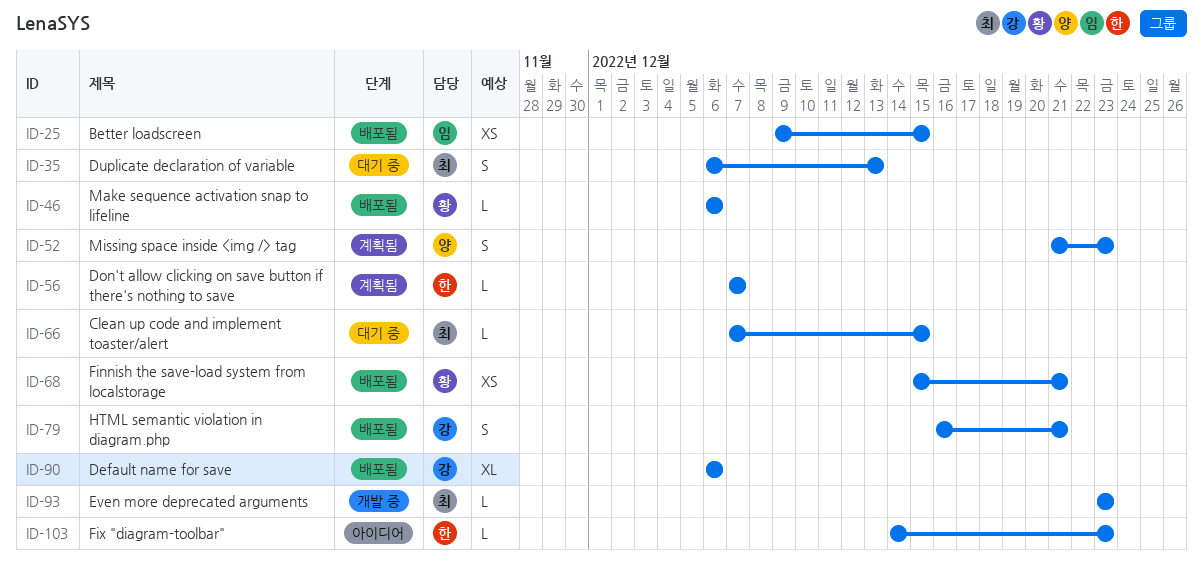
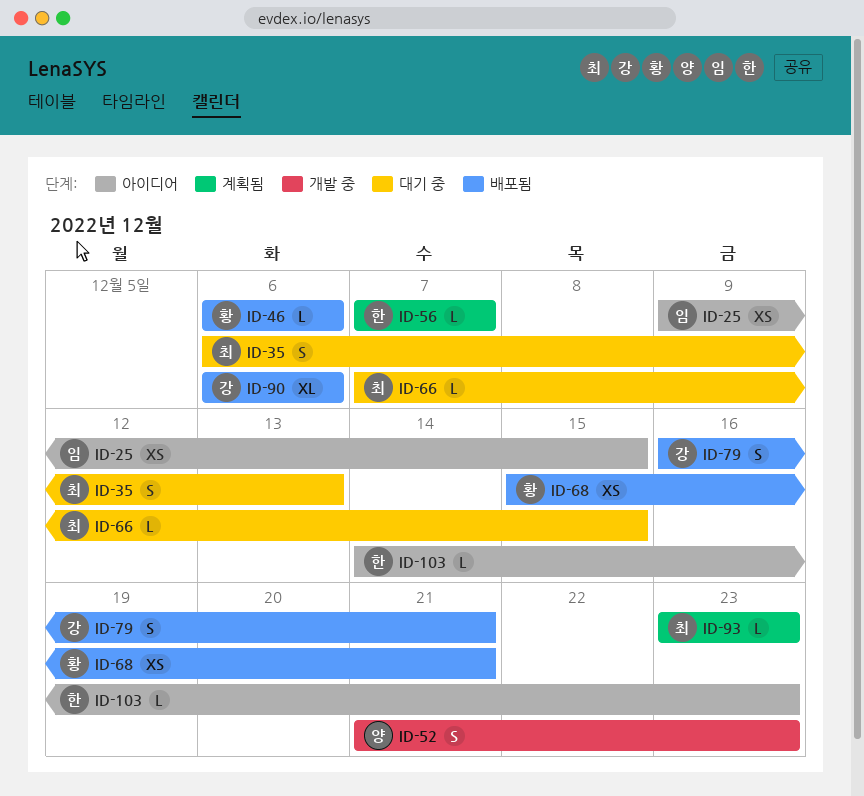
ID-25, status: 배포됨 -> 아이디어
ID-52, status: 계획됨 -> 개발 중
ID-93, status: 개발 중 -> 계획됨

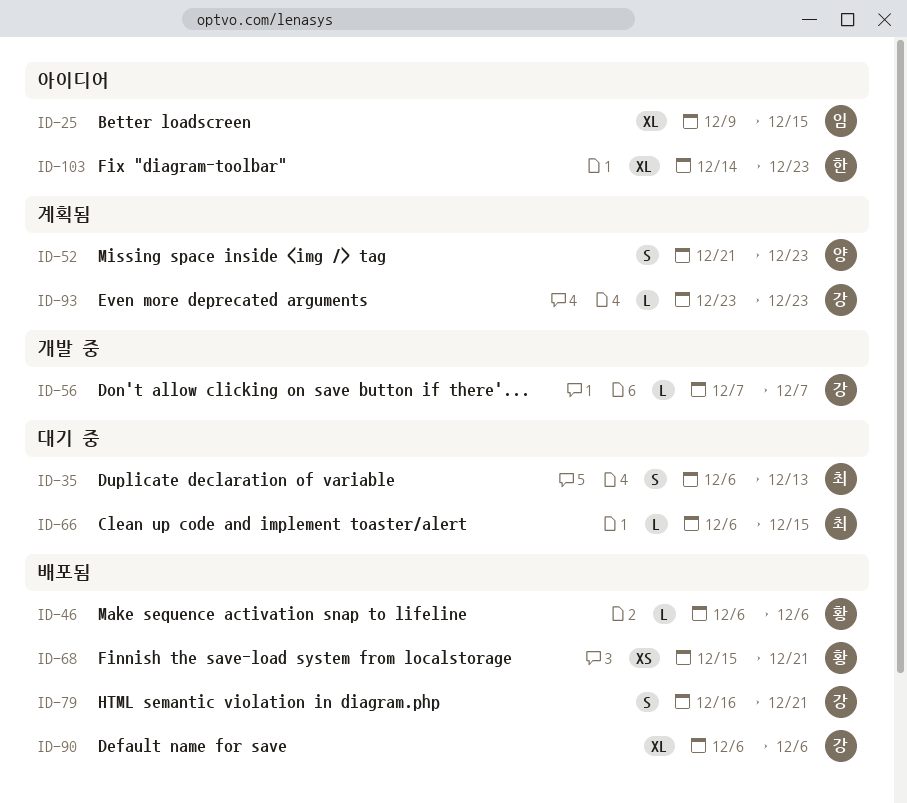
ID-25, estimate: XS -> XL
ID-52, status: 개발 중 -> 계획됨
ID-56, status: 계획됨 -> 개발 중
ID-56, owner: 한 -> 강
ID-66, start: Dec 7 -> Dec 6
ID-93, owner: 최 -> 강
ID-103, estimate: L -> XL

